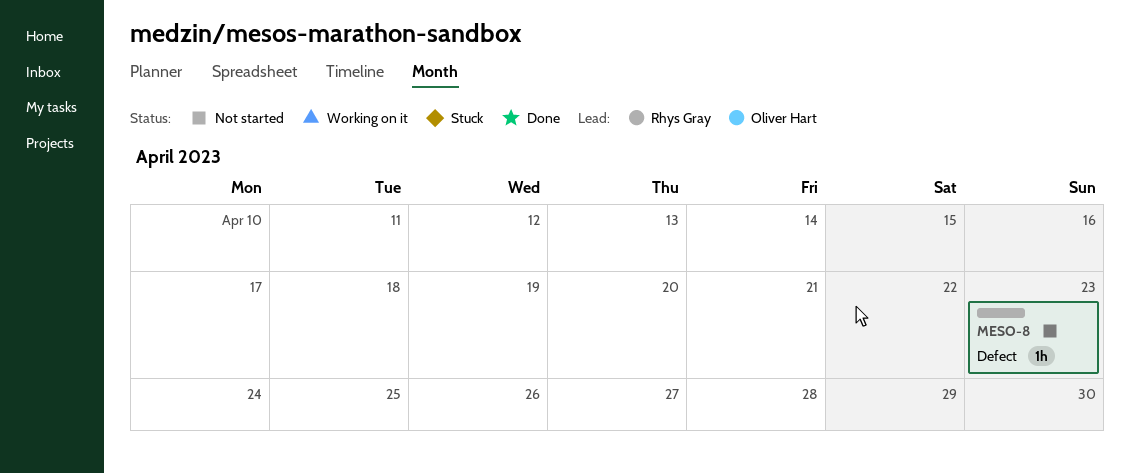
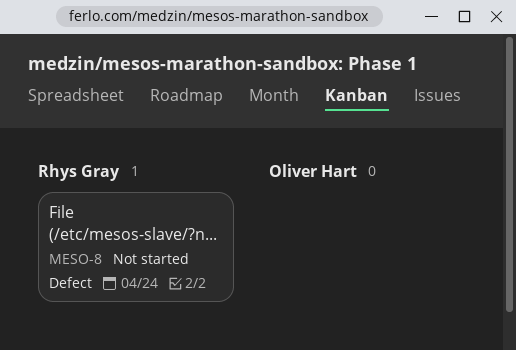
MESO-8, due: Apr 23 -> Apr 24

